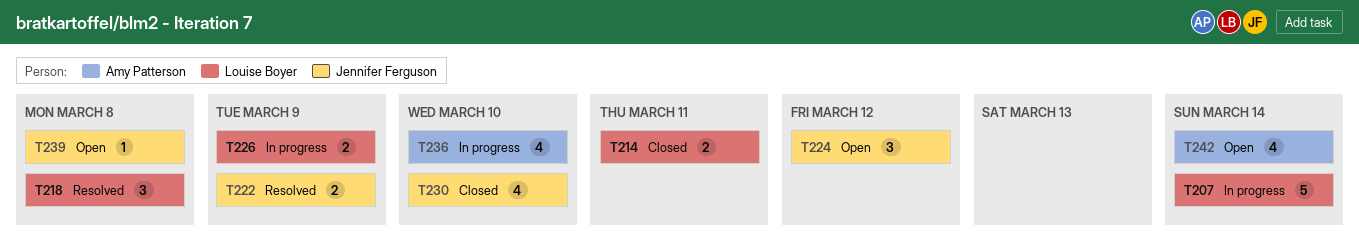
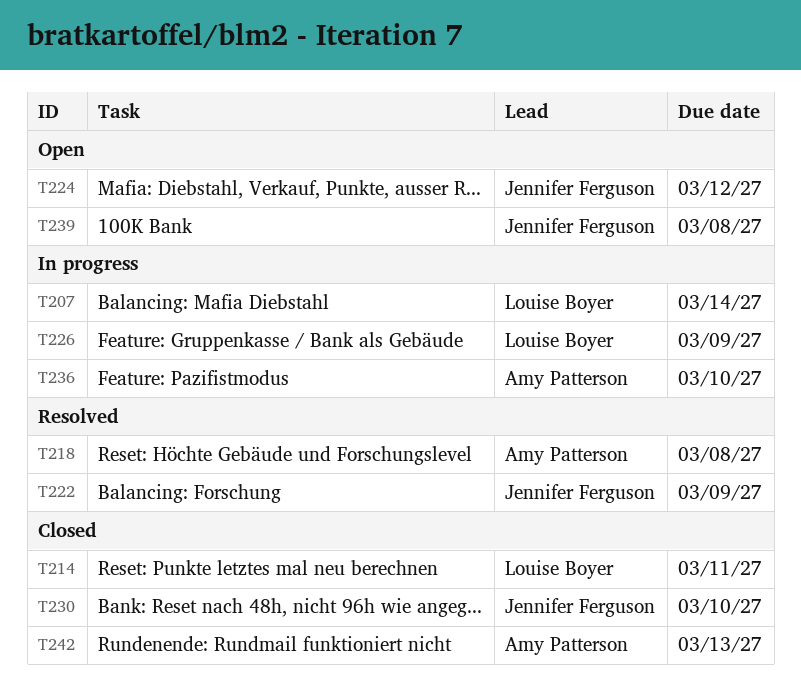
T218, owner: Louise Boyer -> Amy Patterson
T242, status: Open -> Closed
T242, due: Mar 14 -> Mar 13

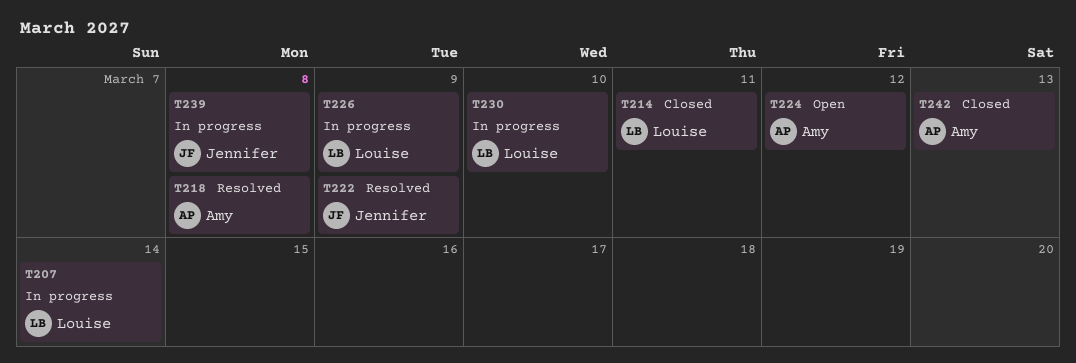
T224, owner: Jennifer Ferguson -> Amy Patterson
T230, status: Closed -> In progress
T230, owner: Jennifer Ferguson -> Louise Boyer
T236: present -> none
T239, status: Open -> In progress

